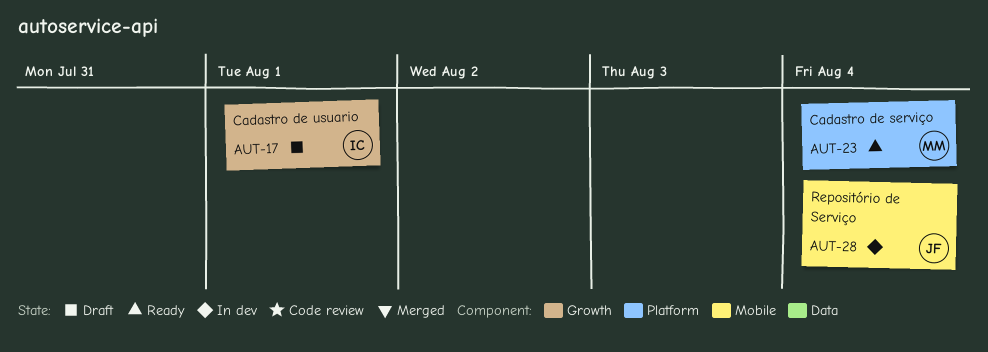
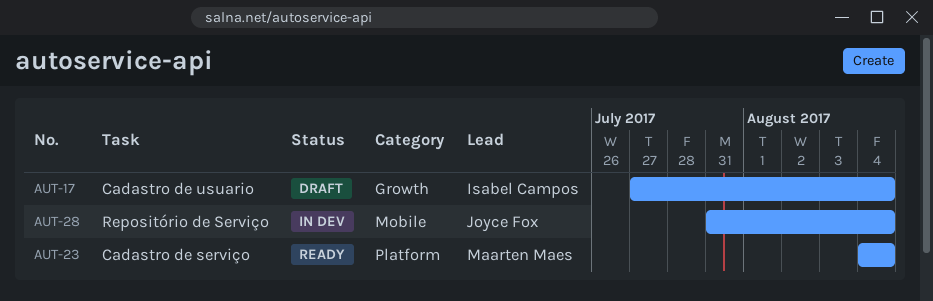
AUT-17, due: Aug 1 -> Aug 4

